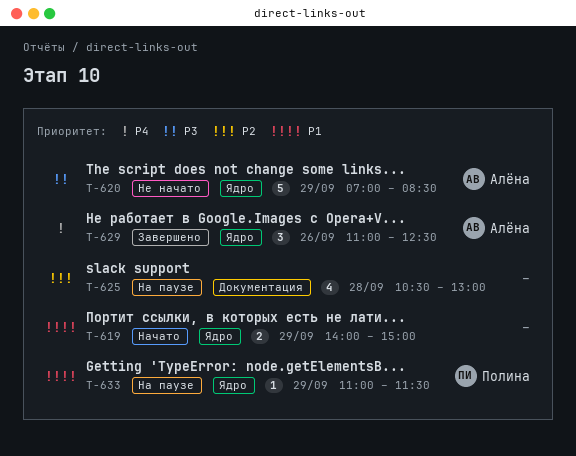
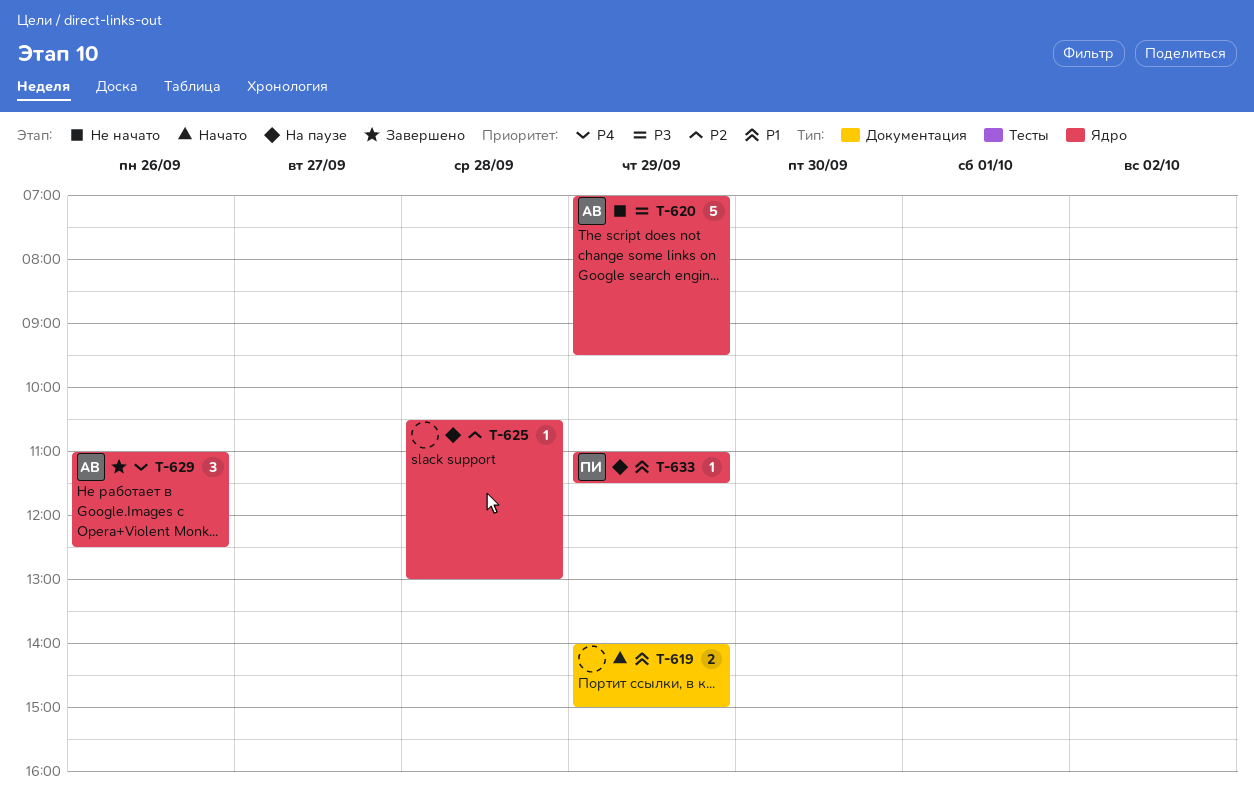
T-619, label: Ядро -> Документация
T-620, ends: 08:30 -> 09:30
T-625, label: Документация -> Ядро
T-625, estimate: 4 -> 1

